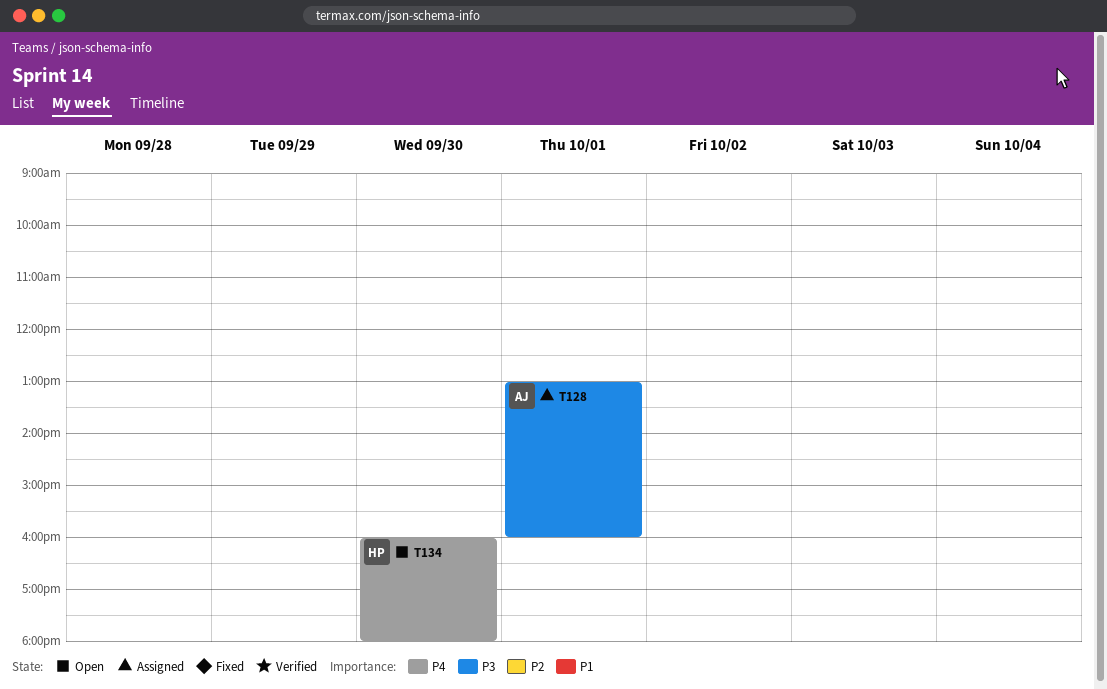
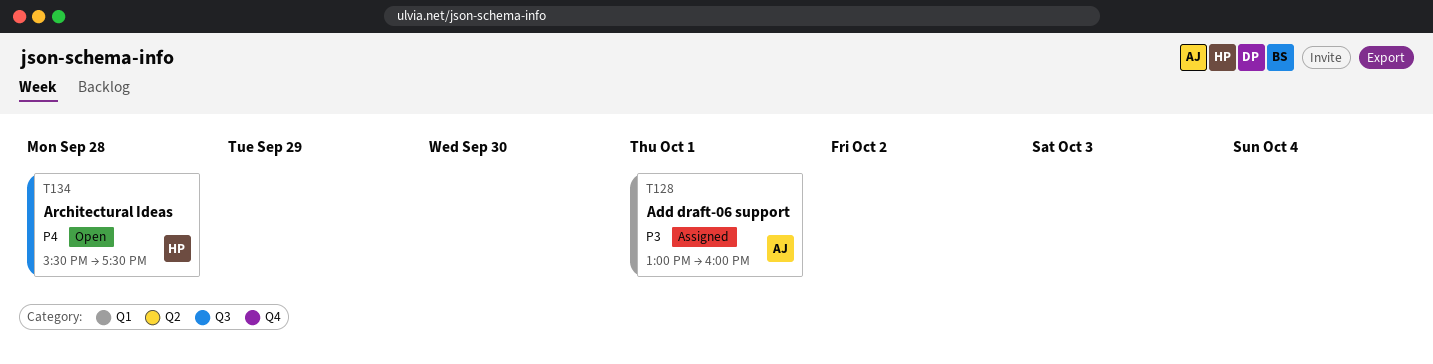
T134, day: Sep 30 -> Sep 28
T134, begins: 16:00 -> 15:30
T134, ends: 18:00 -> 17:30

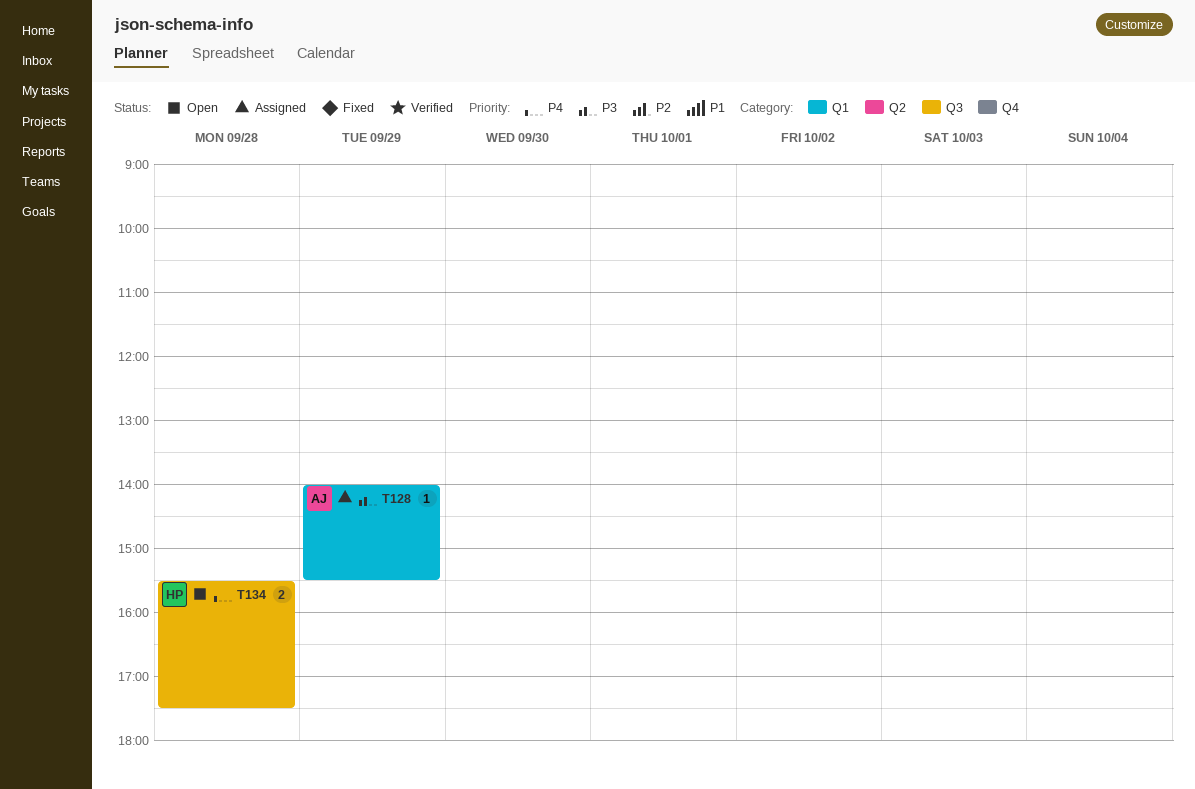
T128, day: Oct 1 -> Sep 29
T128, begins: 13:00 -> 14:00
T128, ends: 16:00 -> 15:30

